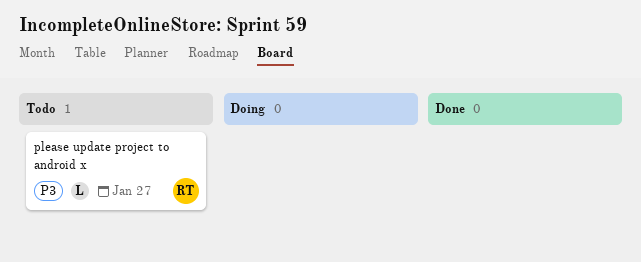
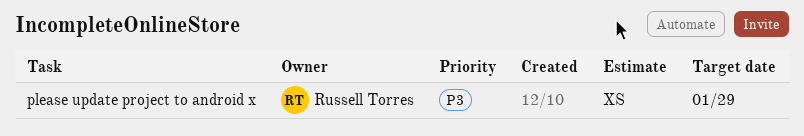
please update project to android x, estimate: L -> XS
please update project to android x, due: Jan 27 -> Jan 29

